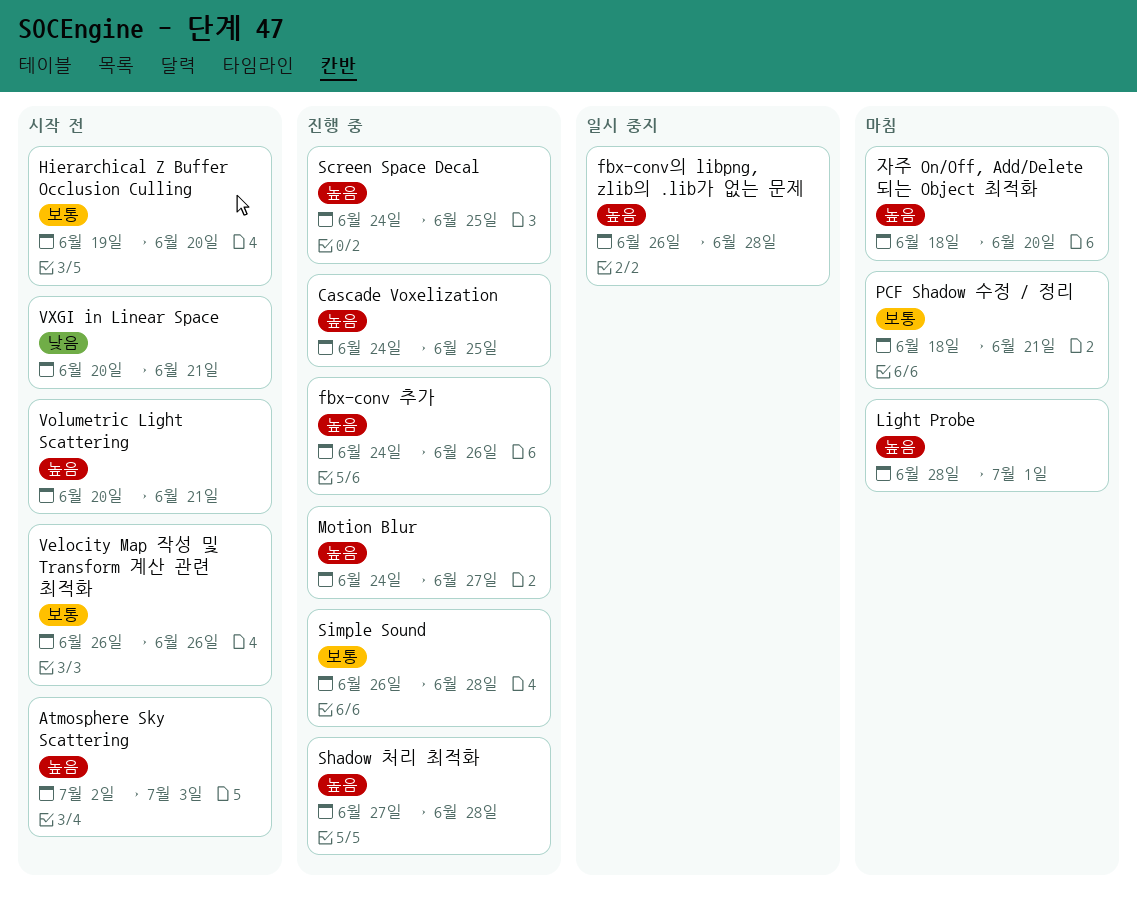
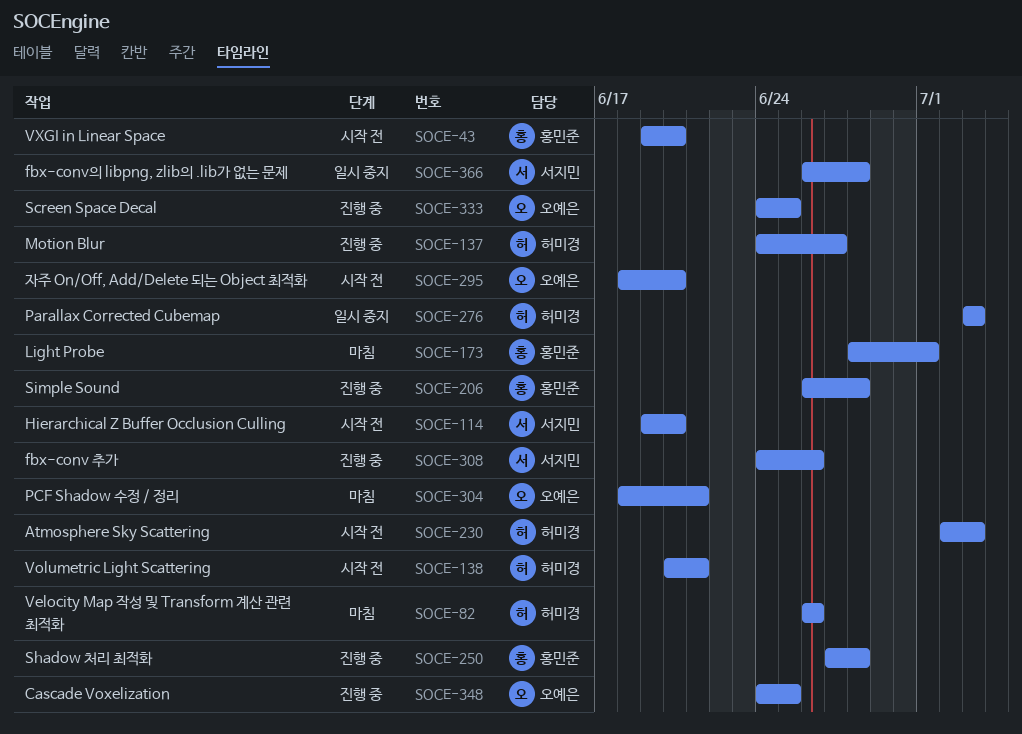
Parallax Corrected Cubemap: none -> present
Velocity Map 작성 및 Transform 계산 관련 최적화, status: 시작 전 -> 마침
VXGI in Linear Space, start: Jun 20 -> Jun 19
VXGI in Linear Space, due: Jun 21 -> Jun 20
자주 On/Off, Add/Delete 되는 Object 최적화, status: 마침 -> 시작 전

